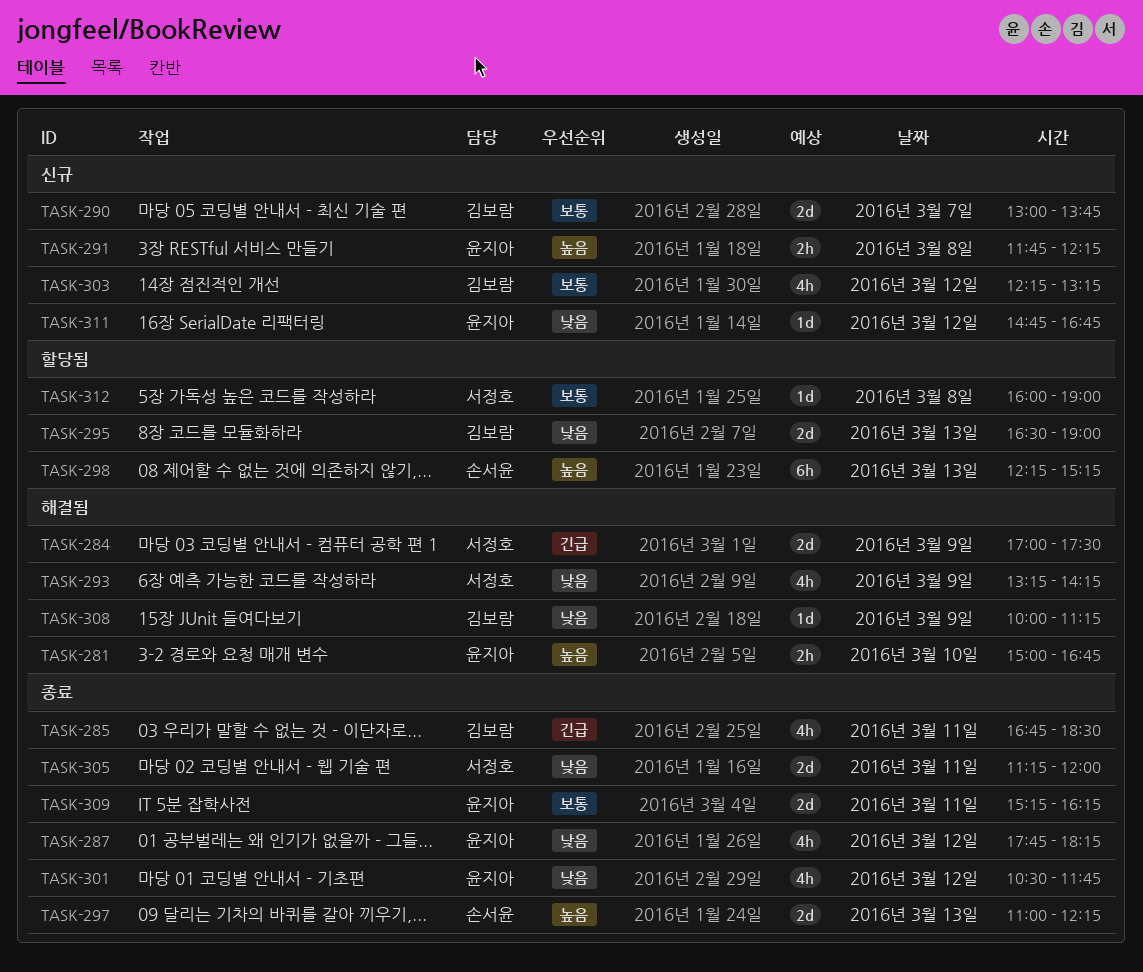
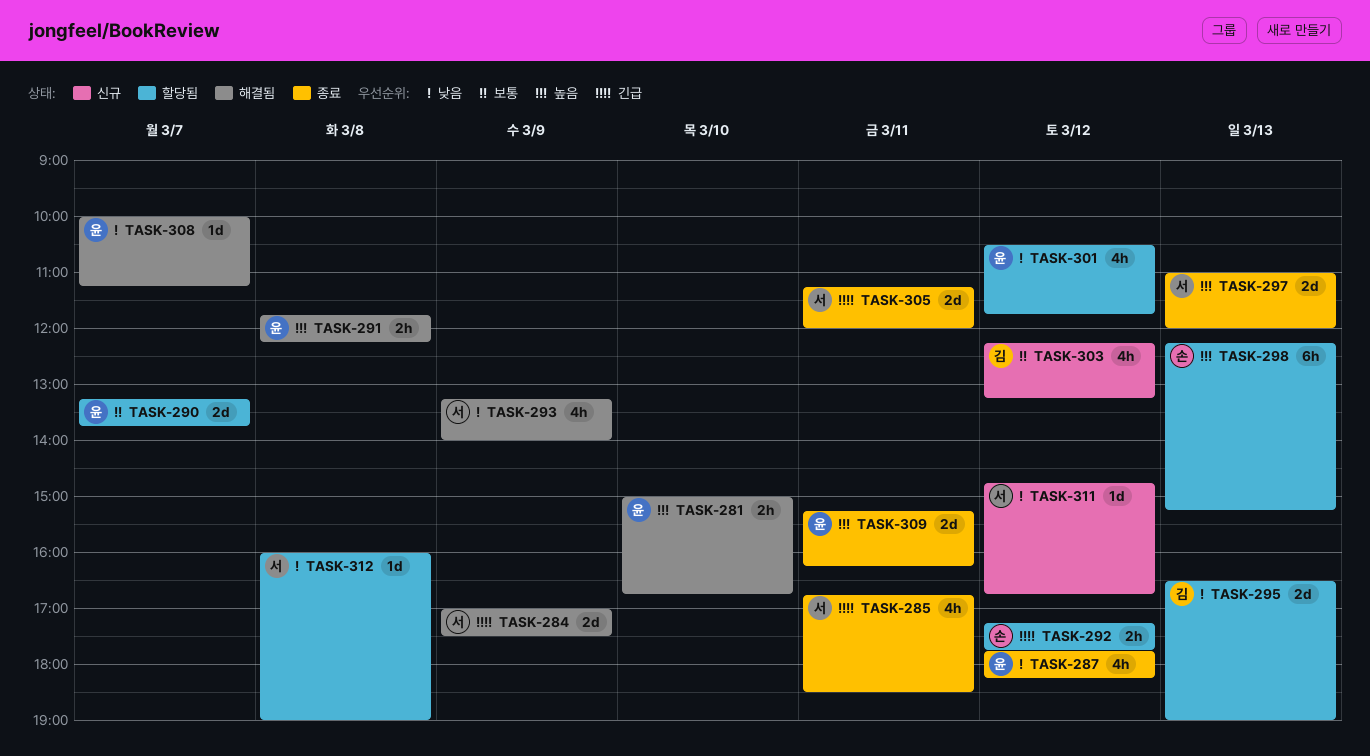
TASK-285, owner: 김보람 -> 서정호
TASK-290, status: 신규 -> 할당됨
TASK-290, owner: 김보람 -> 윤지아
TASK-290, begins: 13:00 -> 13:15
TASK-291, status: 신규 -> 해결됨
TASK-292: none -> present
TASK-293, ends: 14:15 -> 14:00
TASK-297, owner: 손서윤 -> 서정호
TASK-297, ends: 12:15 -> 12:00
TASK-301, status: 종료 -> 할당됨
TASK-305, priority: 낮음 -> 긴급
TASK-308, owner: 김보람 -> 윤지아
TASK-308, day: Mar 9 -> Mar 7
TASK-309, priority: 보통 -> 높음
TASK-311, owner: 윤지아 -> 서정호
TASK-312, priority: 보통 -> 낮음

